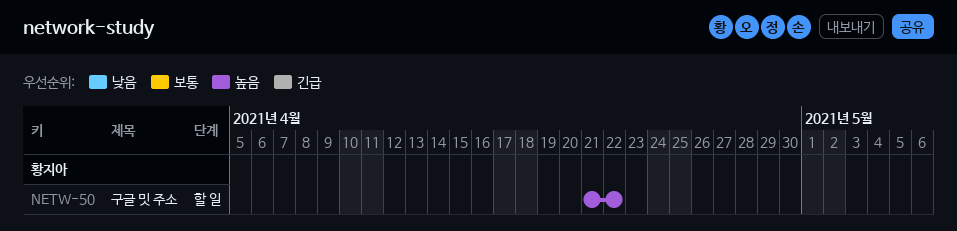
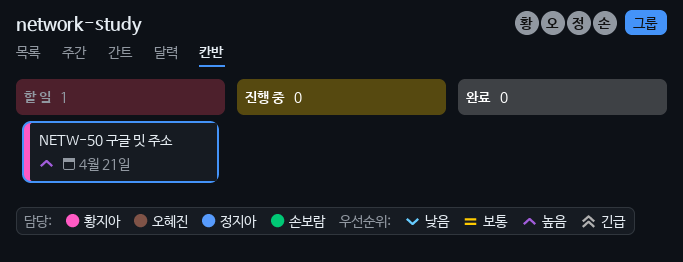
NETW-50, due: Apr 22 -> Apr 21

